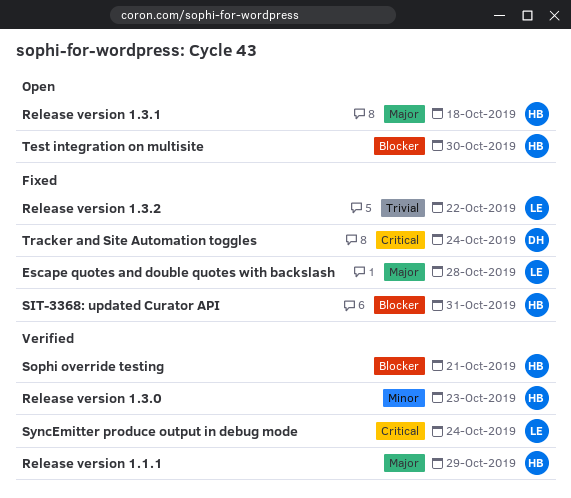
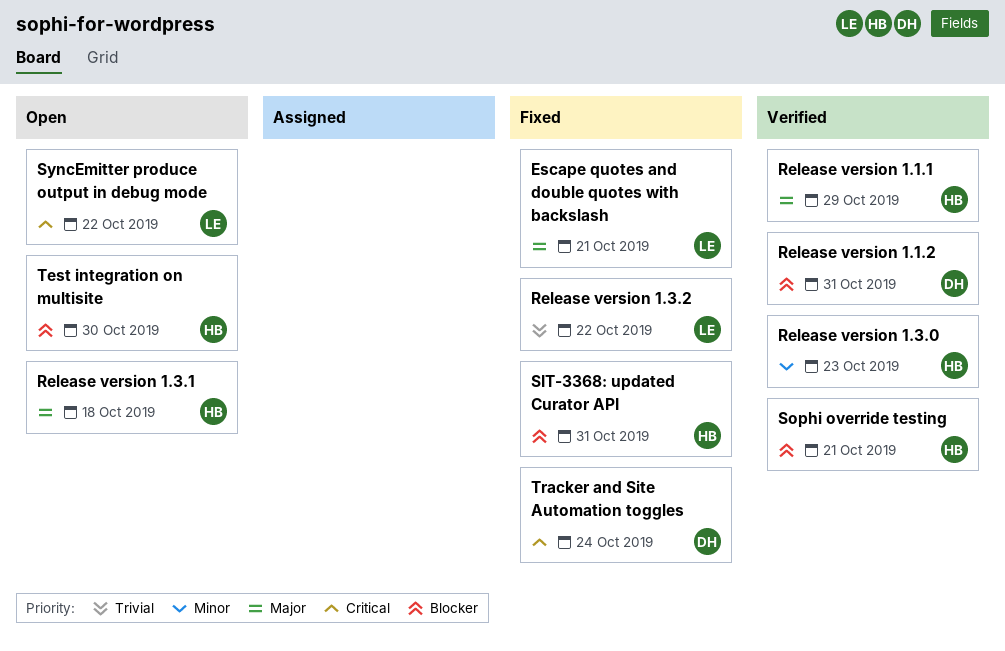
Escape quotes and double quotes with backslash, due: Oct 28 -> Oct 21
Release version 1.1.2: none -> present
SyncEmitter produce output in debug mode, status: Verified -> Open
SyncEmitter produce output in debug mode, due: Oct 24 -> Oct 22

